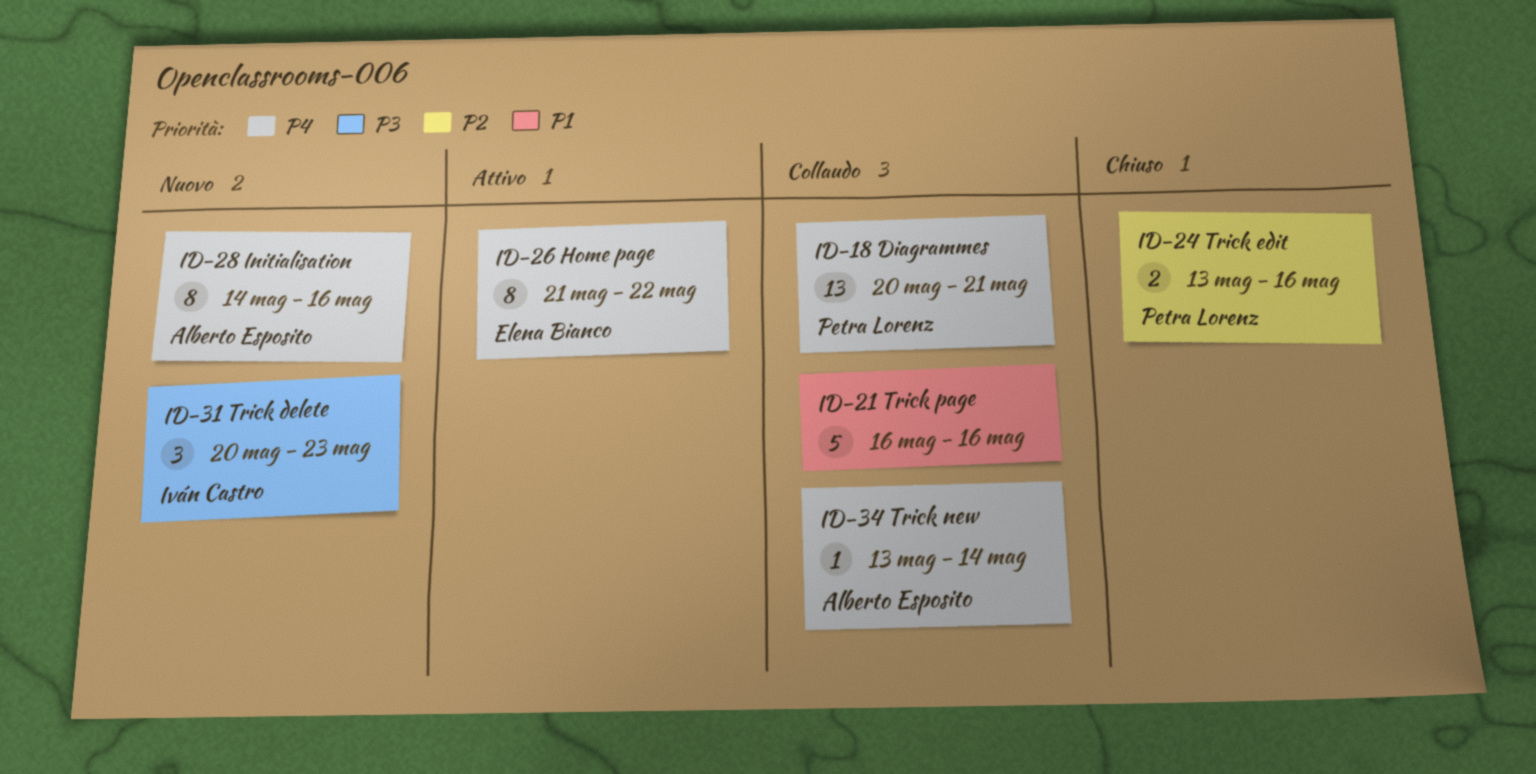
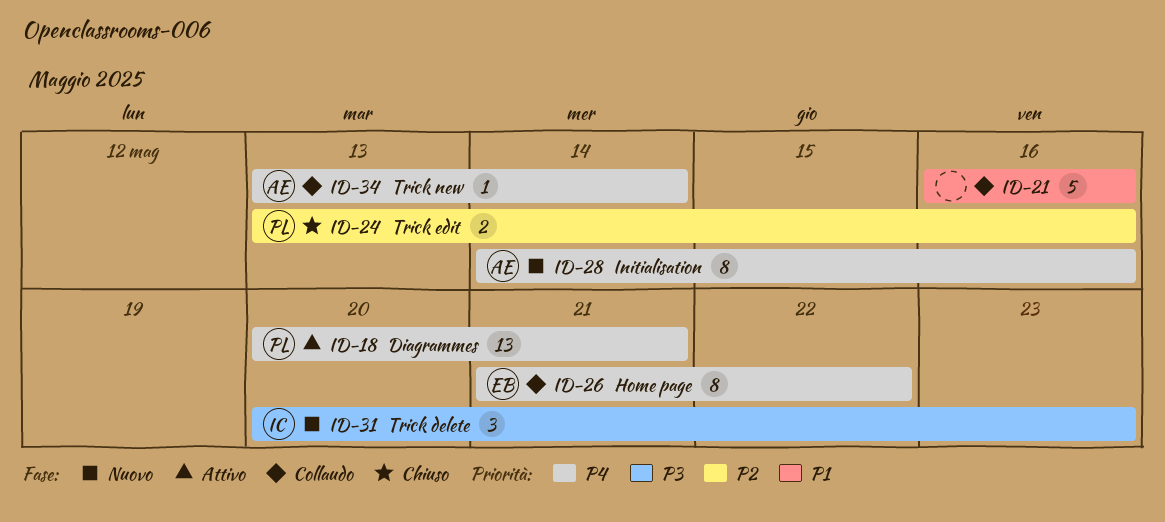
ID-18, status: Collaudo -> Attivo
ID-26, status: Attivo -> Collaudo

